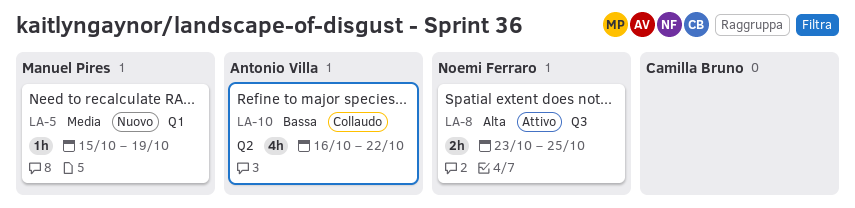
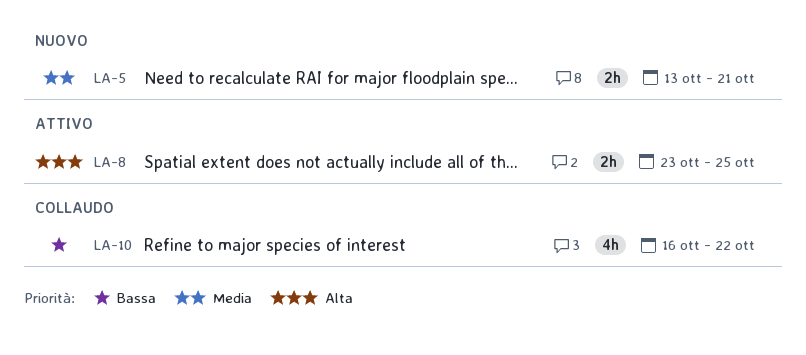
LA-5, estimate: 1h -> 2h
LA-5, start: Oct 15 -> Oct 13
LA-5, due: Oct 19 -> Oct 21

